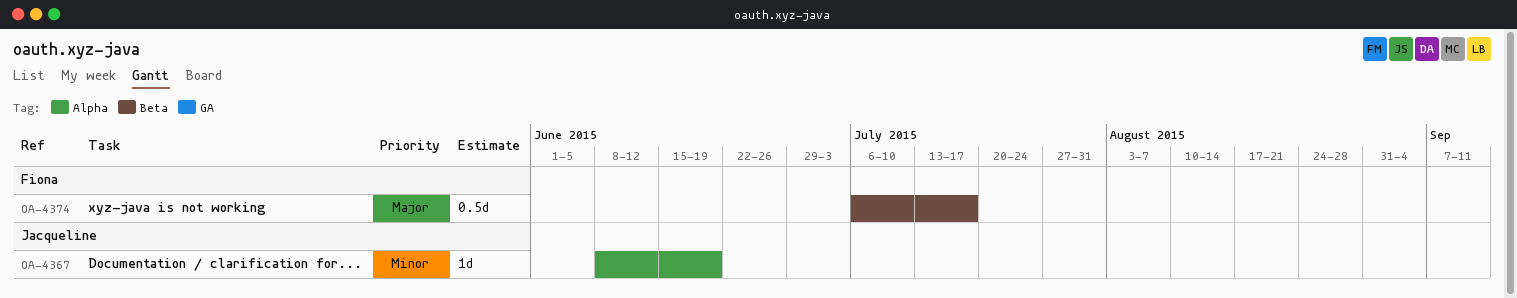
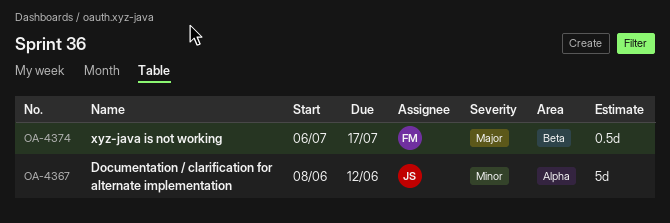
OA-4367, estimate: 1d -> 5d
OA-4367, due: Jun 19 -> Jun 12

